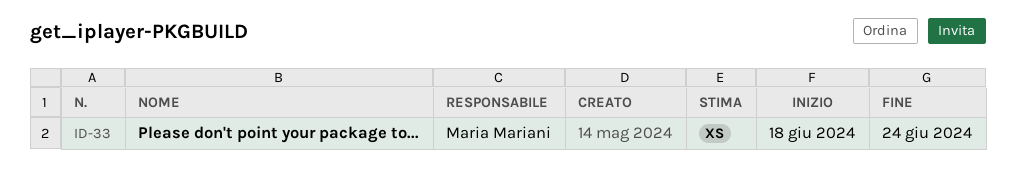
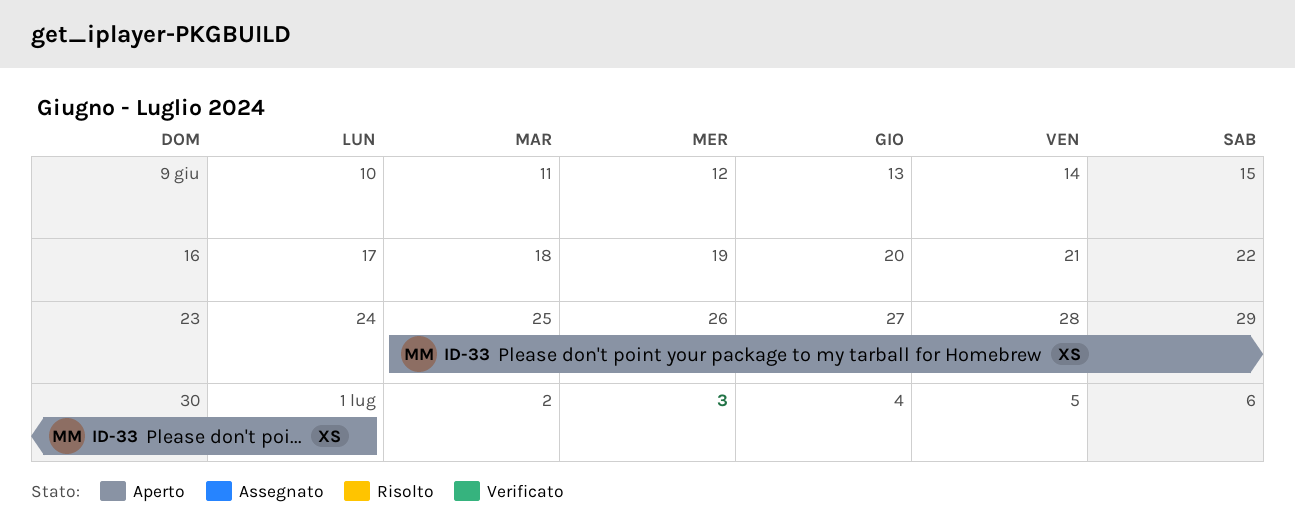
ID-33, start: Jun 18 -> Jun 25
ID-33, due: Jun 24 -> Jul 1

